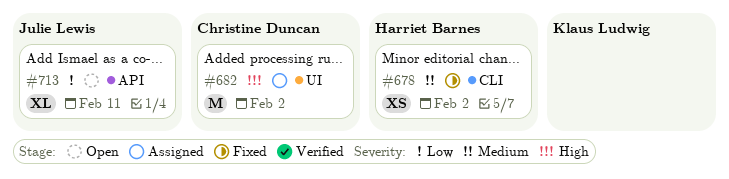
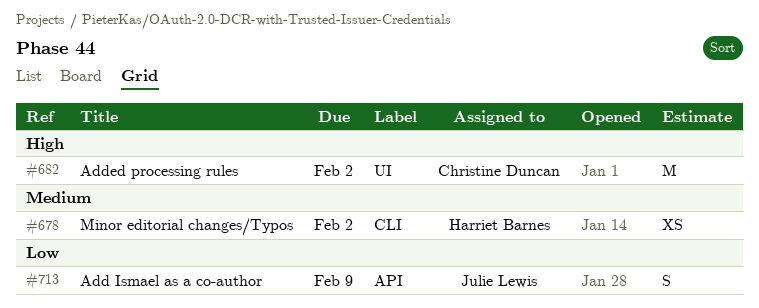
#713, estimate: XL -> S
#713, due: Feb 11 -> Feb 9

